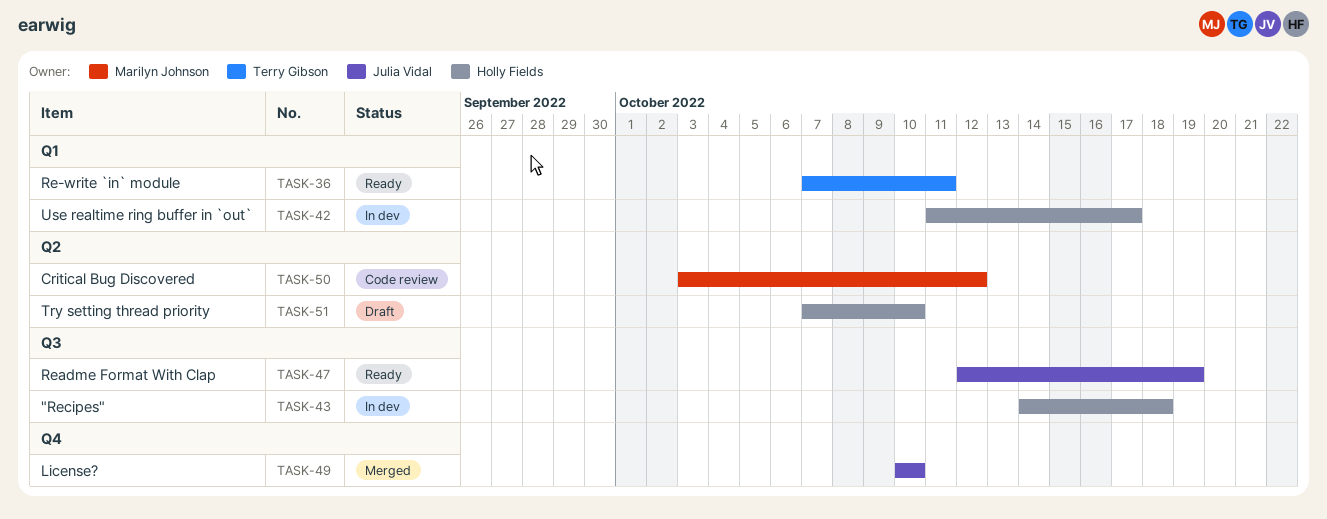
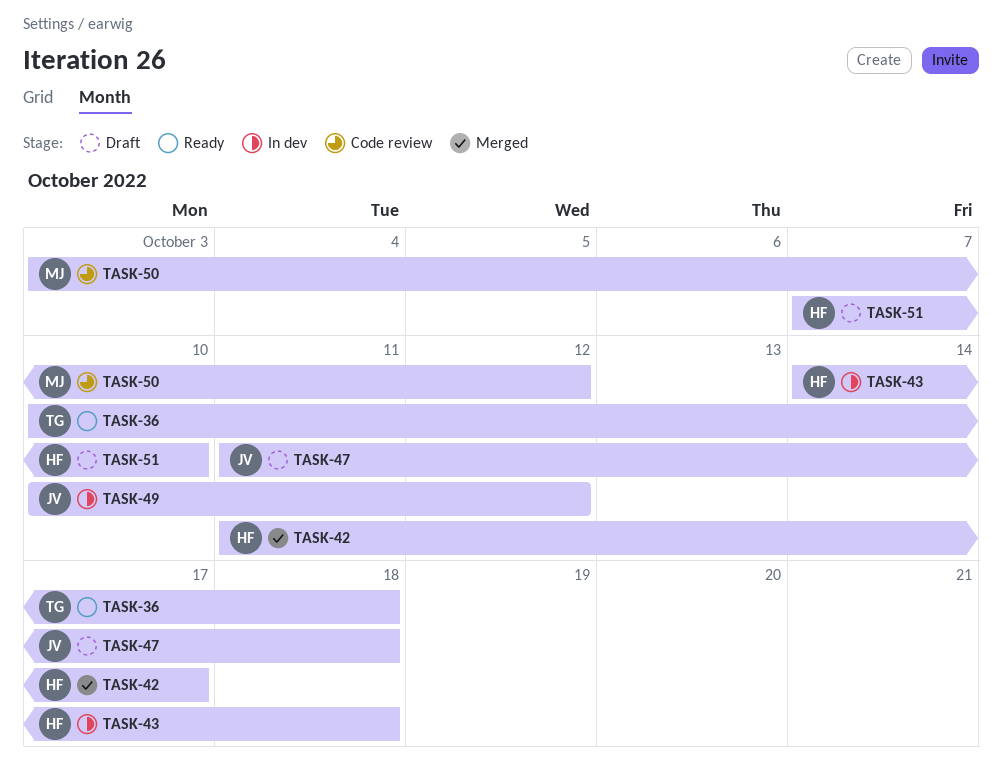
TASK-36, start: Oct 7 -> Oct 10
TASK-36, due: Oct 11 -> Oct 18
TASK-42, status: In dev -> Merged
TASK-47, status: Ready -> Draft
TASK-47, start: Oct 12 -> Oct 11
TASK-47, due: Oct 19 -> Oct 18
TASK-49, status: Merged -> In dev
TASK-49, due: Oct 10 -> Oct 12

